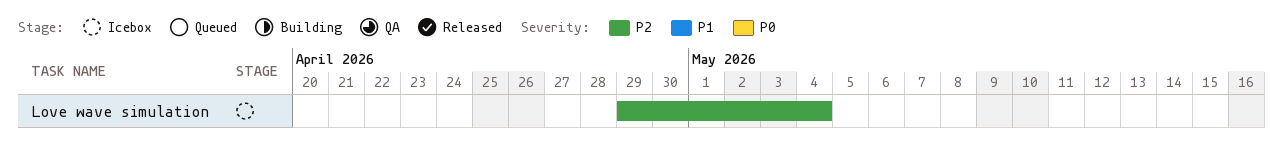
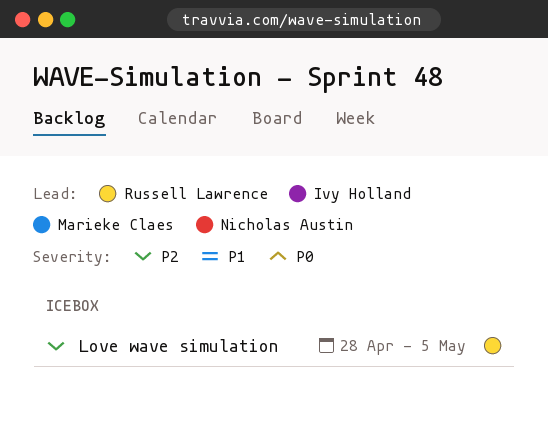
Love wave simulation, start: Apr 29 -> Apr 28
Love wave simulation, due: May 4 -> May 5

